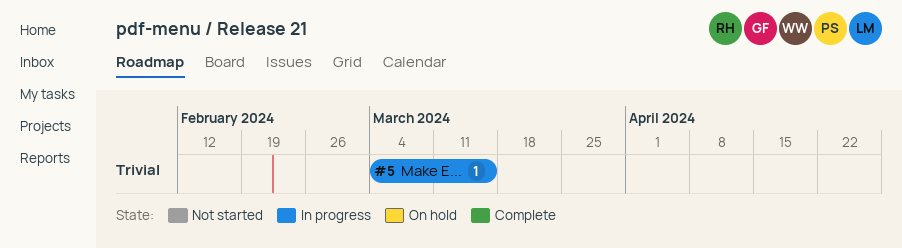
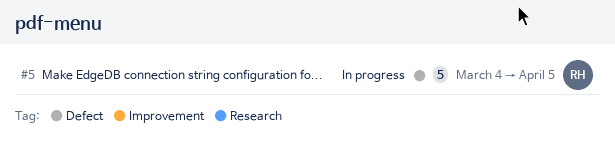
#5, estimate: 1 -> 5
#5, due: Mar 15 -> Apr 5

